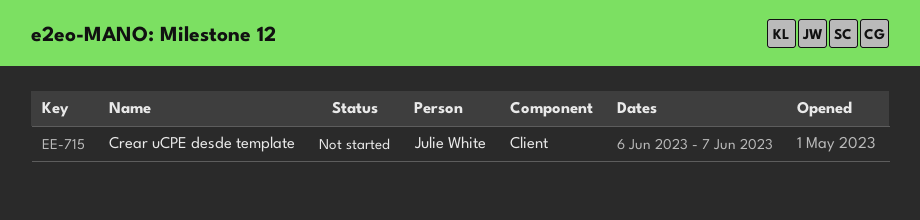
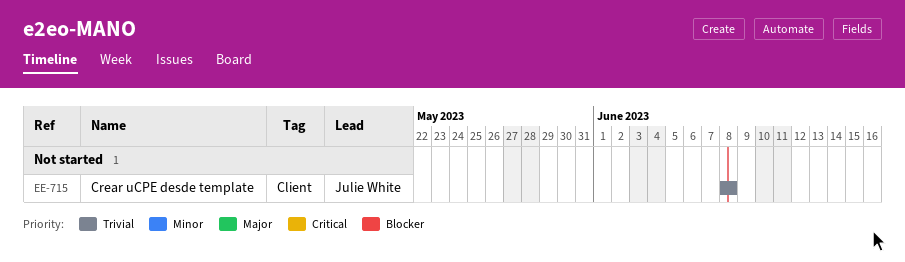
EE-715, start: Jun 6 -> Jun 8
EE-715, due: Jun 7 -> Jun 8

